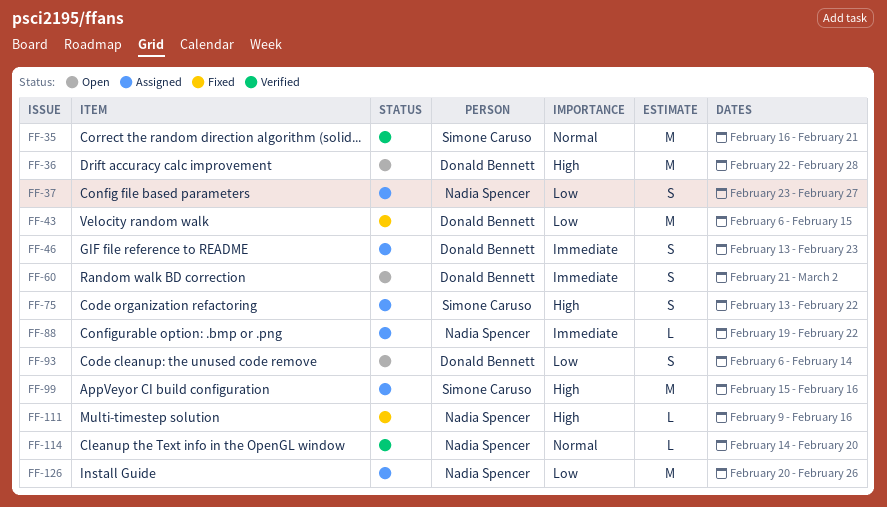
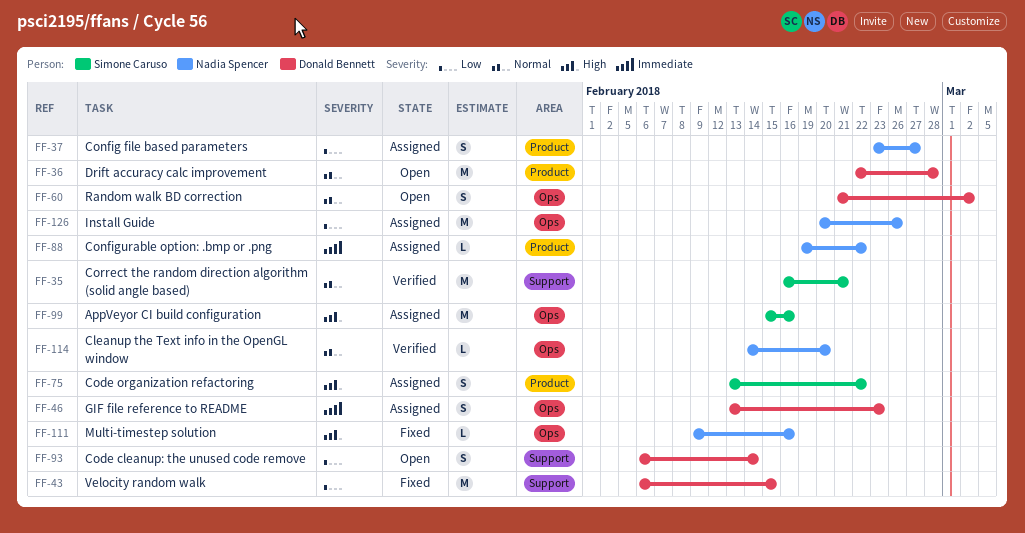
FF-36, priority: High -> Normal
FF-60, priority: Immediate -> Normal

